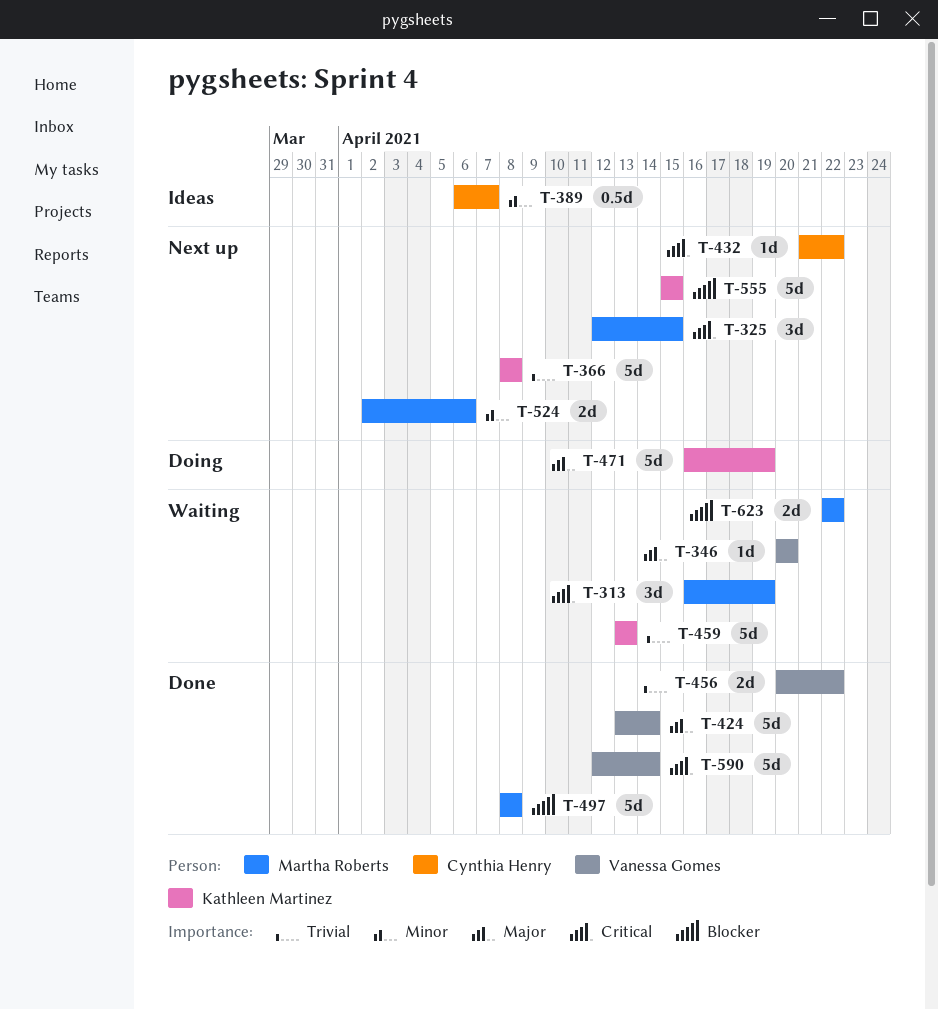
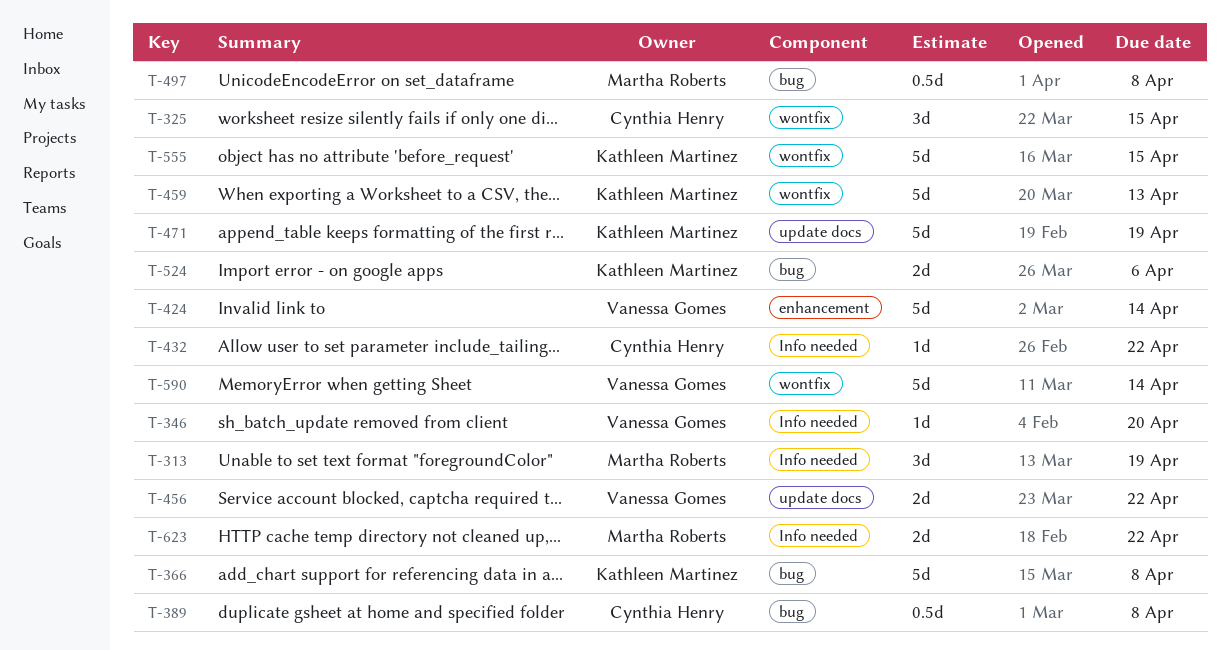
T-325, owner: Martha Roberts -> Cynthia Henry
T-389, due: Apr 7 -> Apr 8
T-497, estimate: 5d -> 0.5d
T-524, owner: Martha Roberts -> Kathleen Martinez

